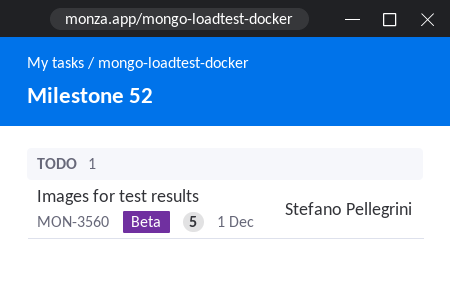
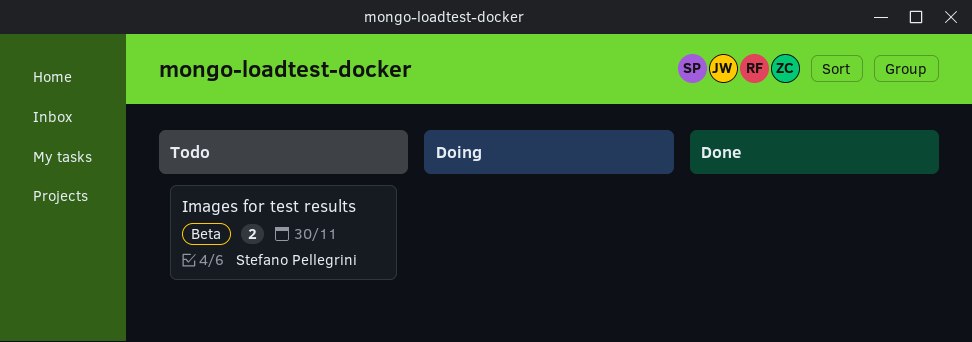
Images for test results, estimate: 5 -> 2
Images for test results, due: Dec 1 -> Nov 30

